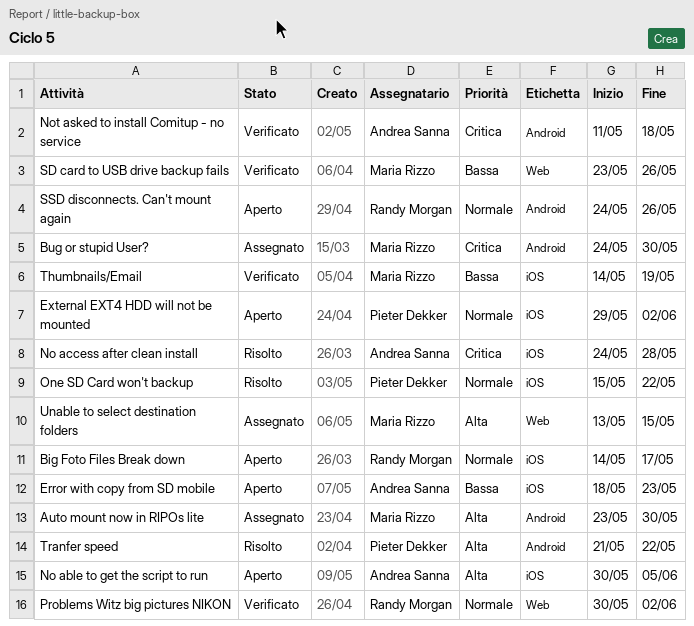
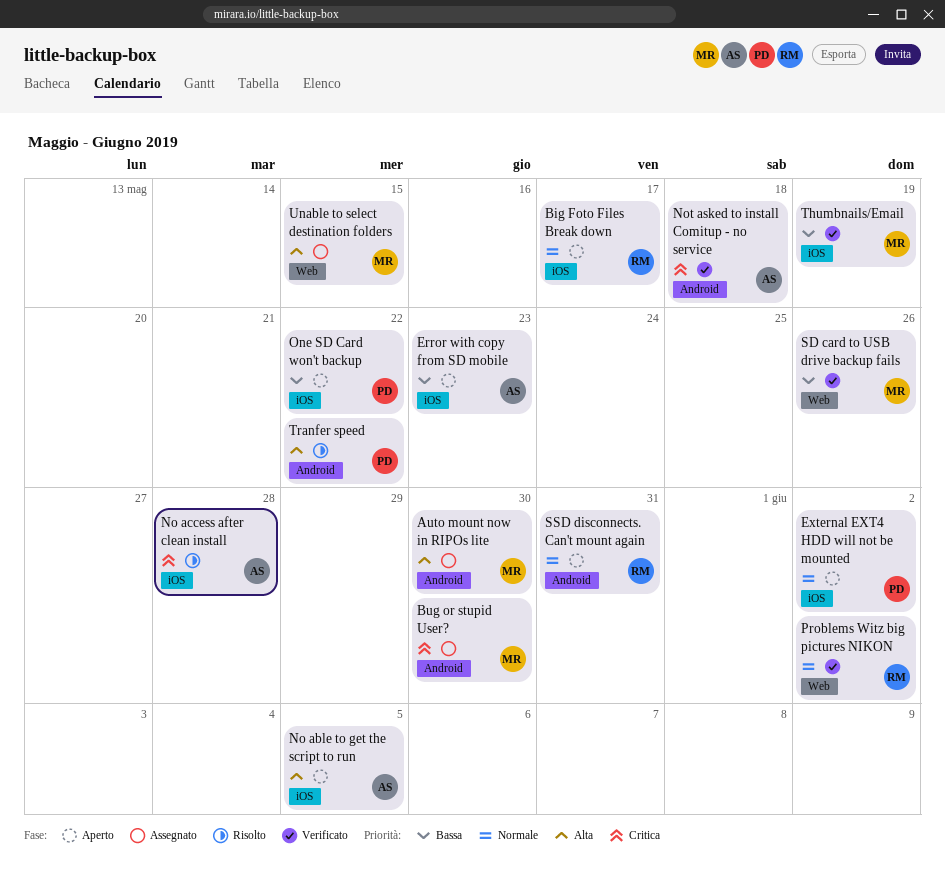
One SD Card won't backup, status: Risolto -> Aperto
One SD Card won't backup, priority: Normale -> Bassa
SSD disconnects. Can't mount again, due: May 26 -> May 31

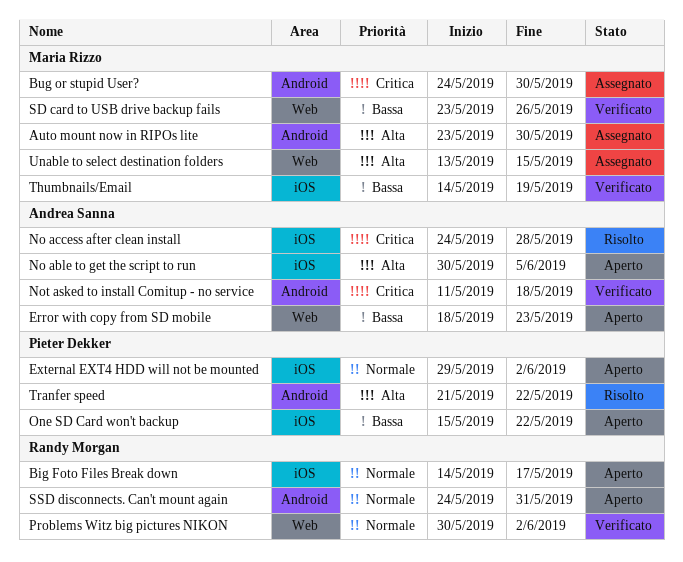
Error with copy from SD mobile, label: iOS -> Web

